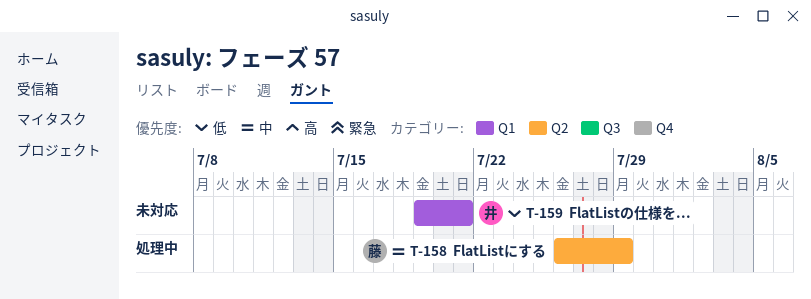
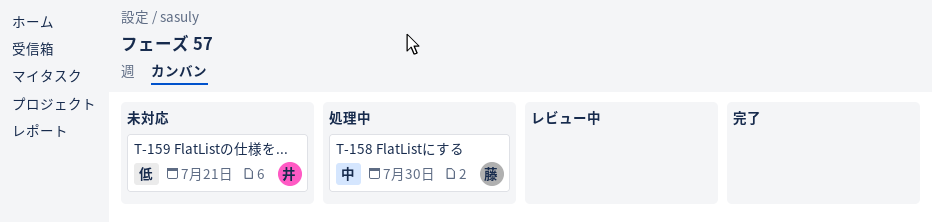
T-158, due: Jul 29 -> Jul 30

